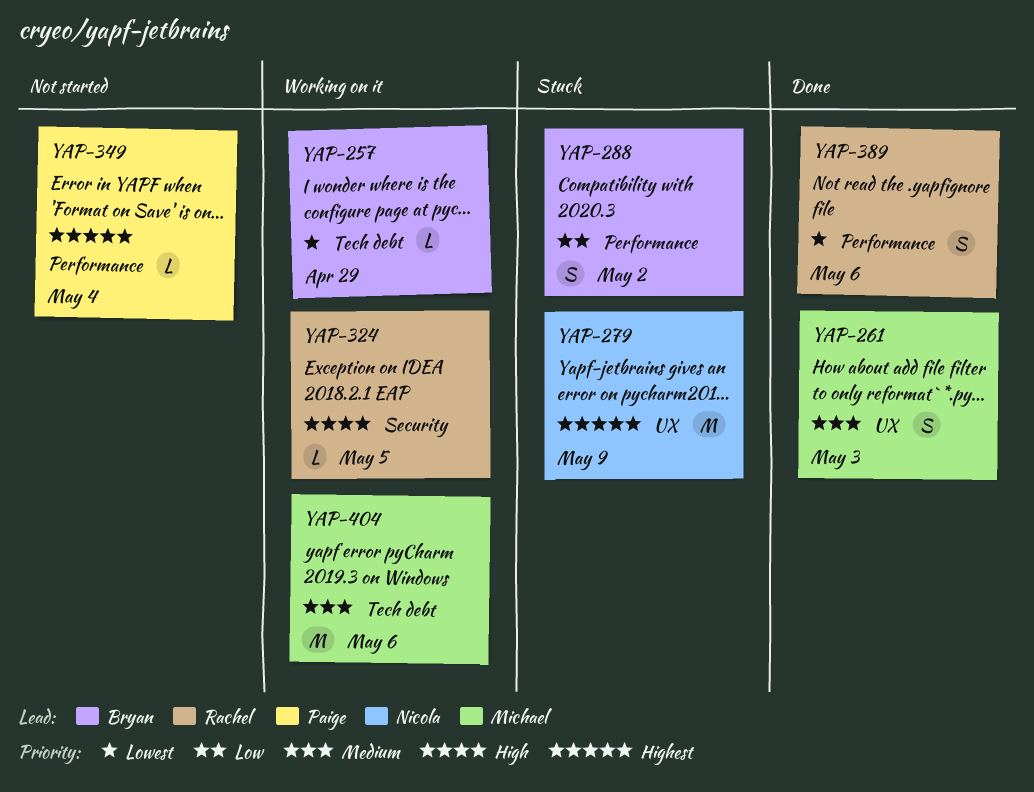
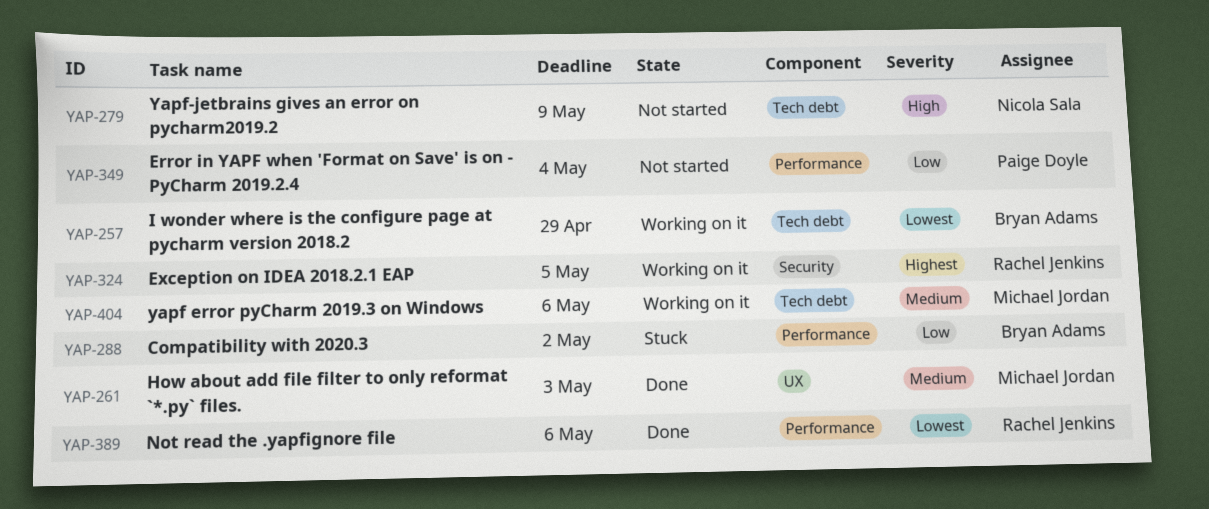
YAP-279, status: Stuck -> Not started
YAP-279, priority: Highest -> High
YAP-279, label: UX -> Tech debt
YAP-324, priority: High -> Highest
YAP-349, priority: Highest -> Low

